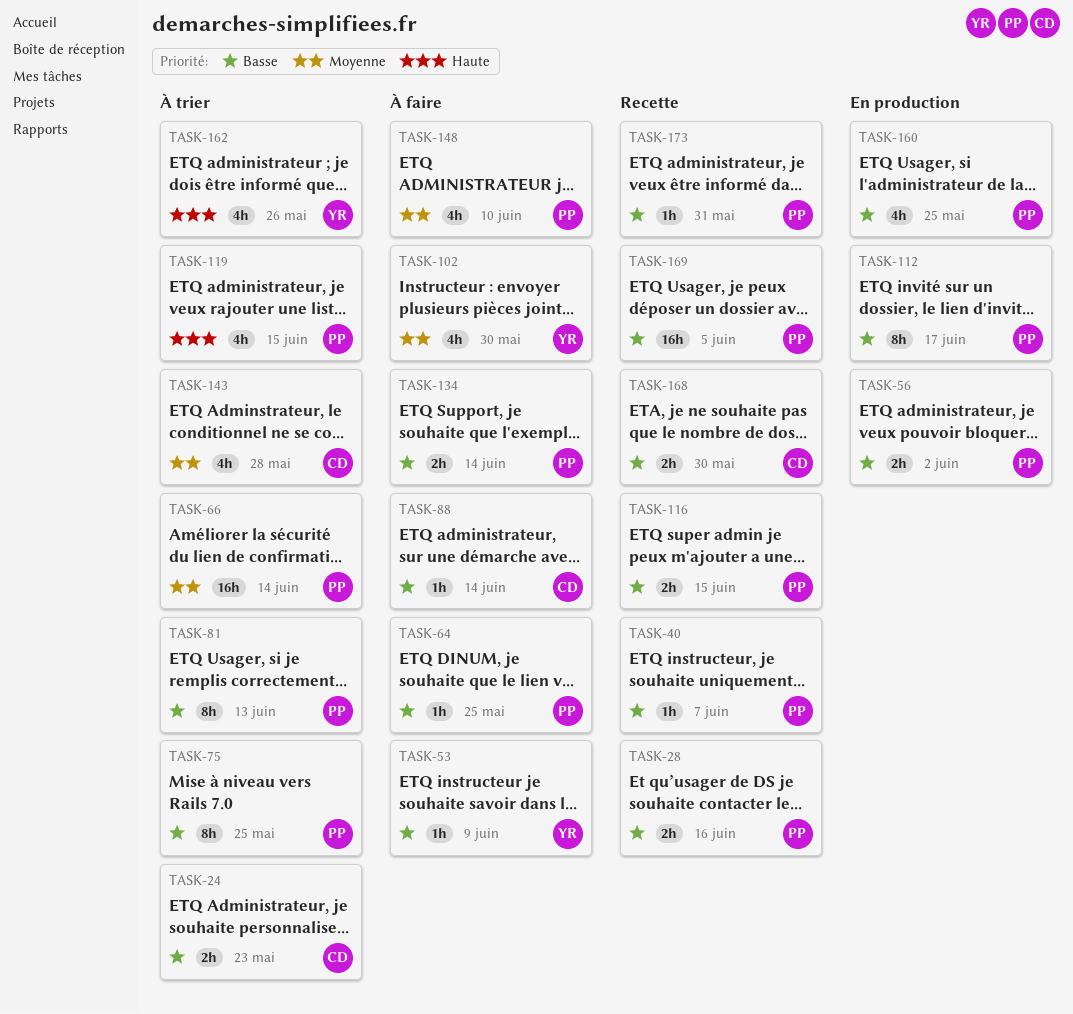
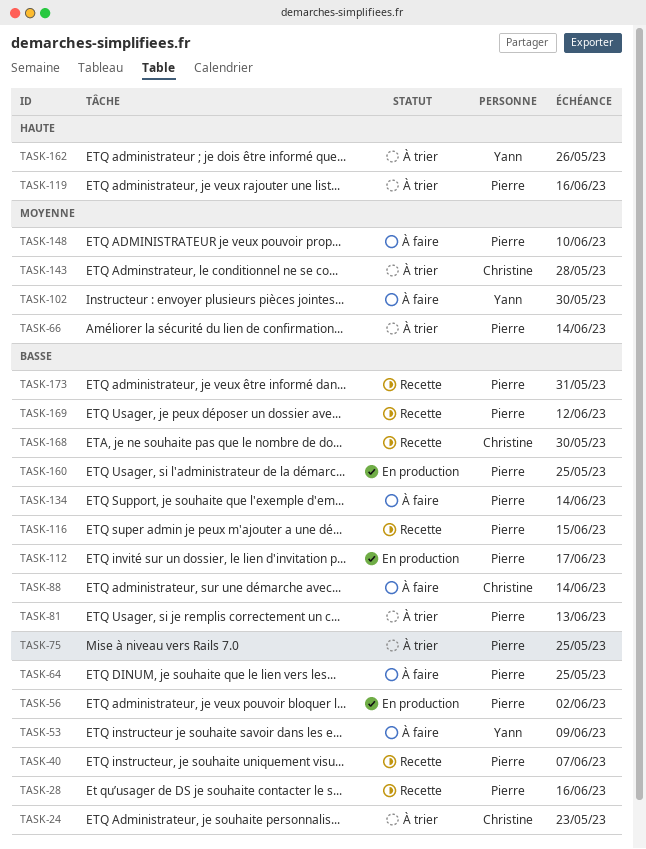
TASK-119, due: Jun 15 -> Jun 16
TASK-169, due: Jun 5 -> Jun 12

